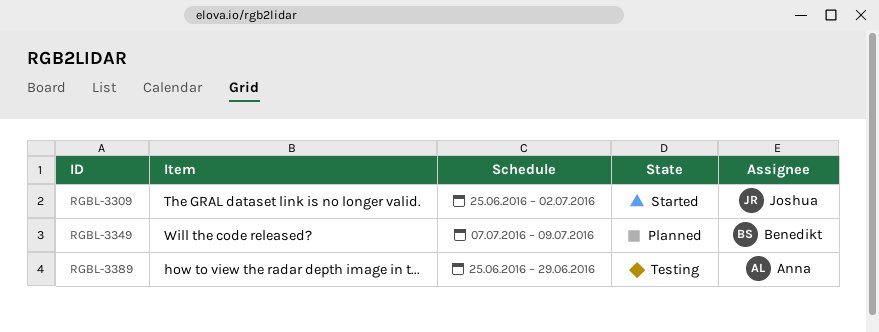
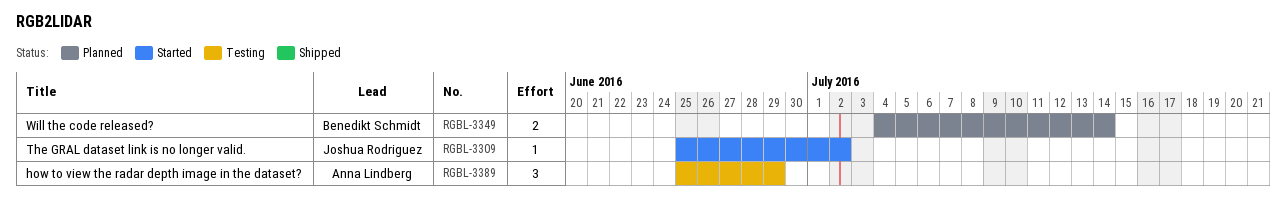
RGBL-3349, start: Jul 7 -> Jul 4
RGBL-3349, due: Jul 9 -> Jul 14

